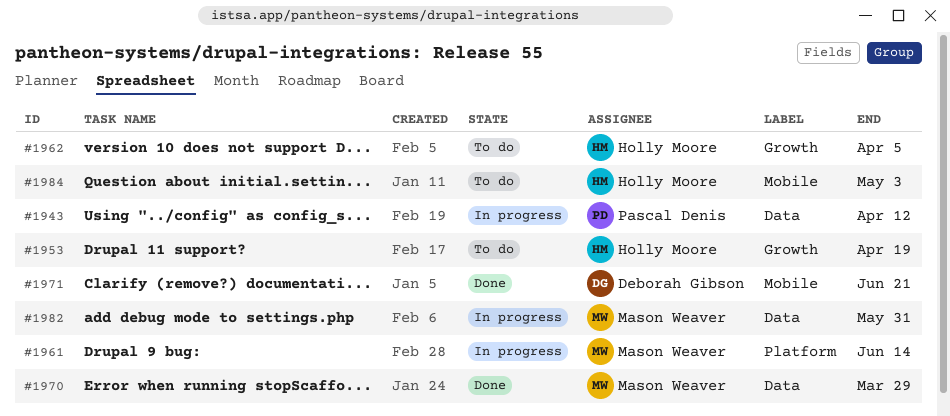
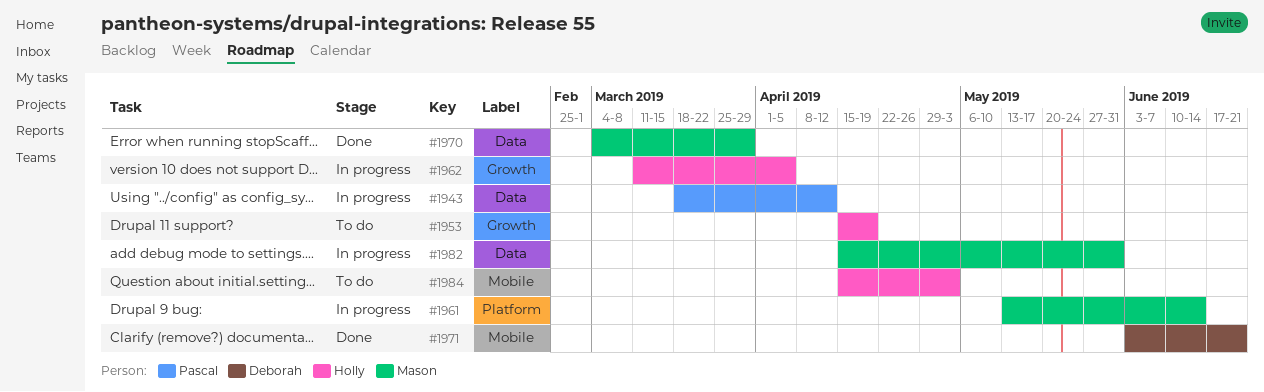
#1962, status: To do -> In progress

